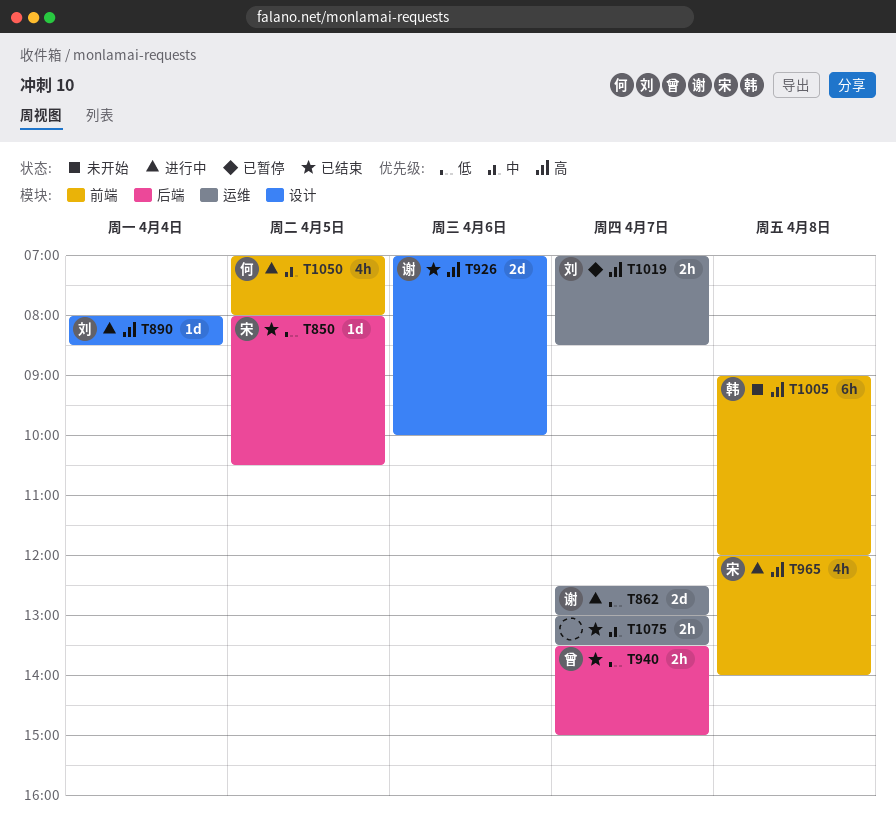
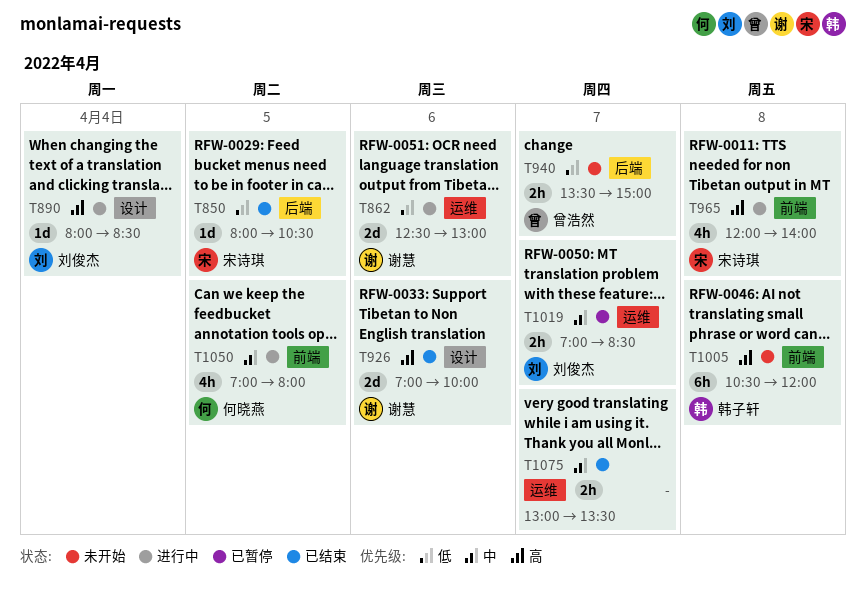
T862, day: Apr 7 -> Apr 6
T940, status: 已结束 -> 未开始
T1005, begins: 09:00 -> 10:30
T1019, priority: 高 -> 中

